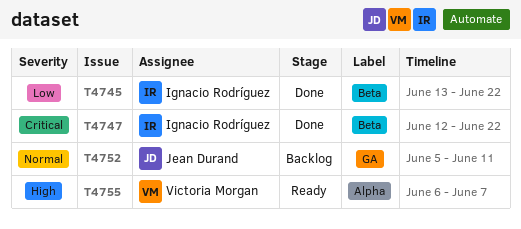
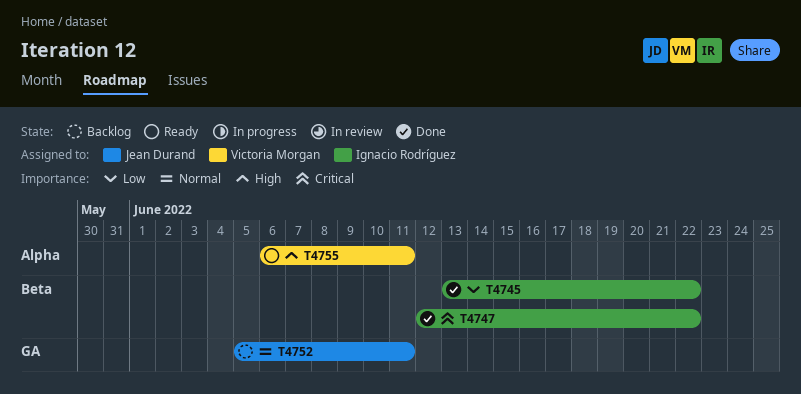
T4755, due: Jun 7 -> Jun 11

